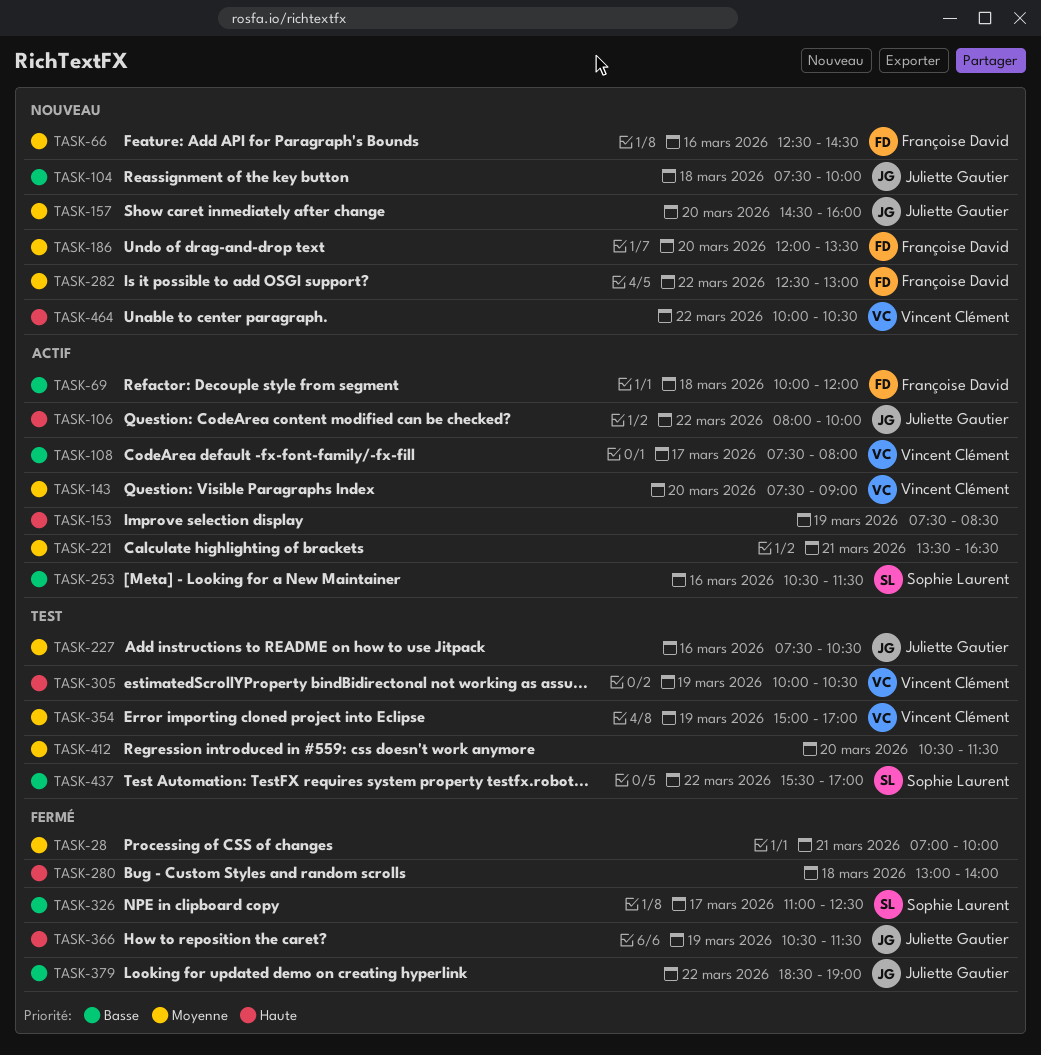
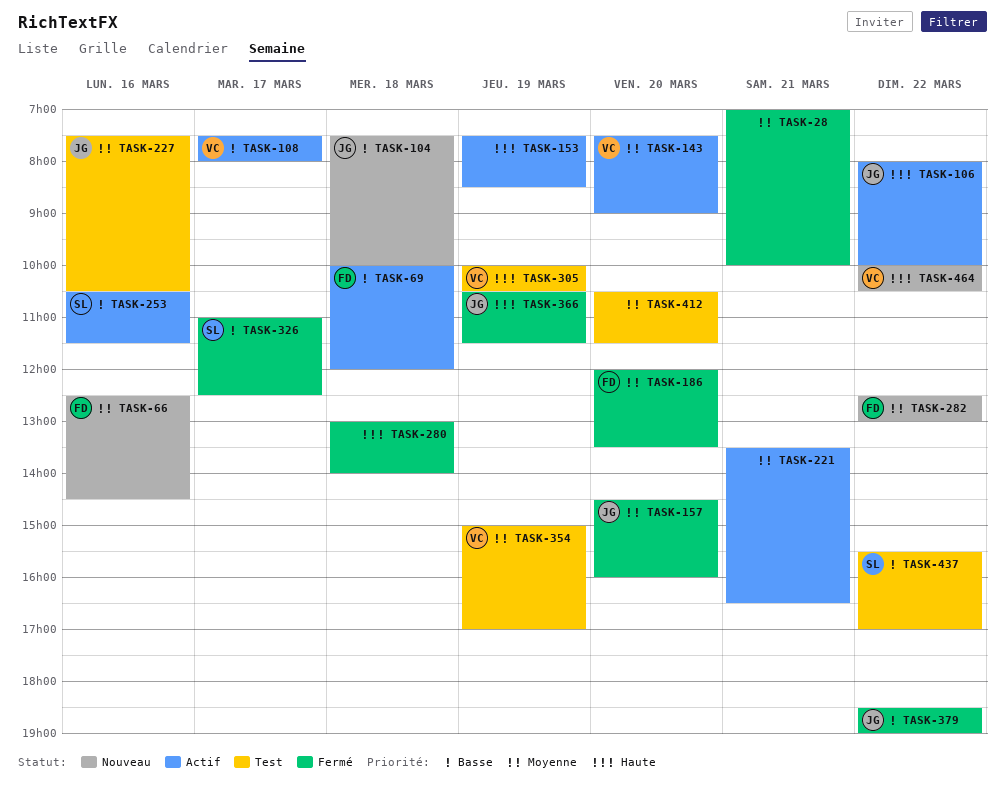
TASK-157, status: Nouveau -> Fermé
TASK-186, status: Nouveau -> Fermé

